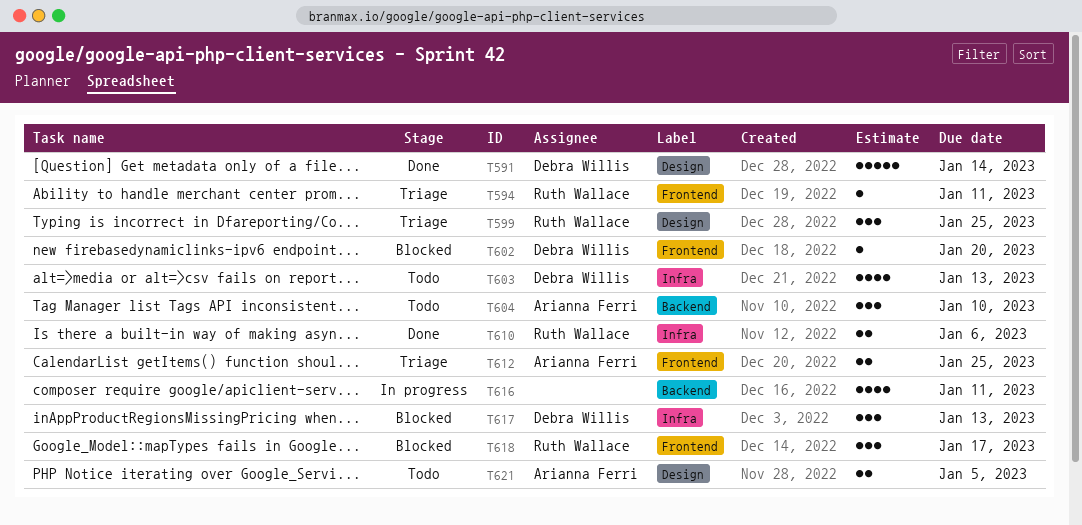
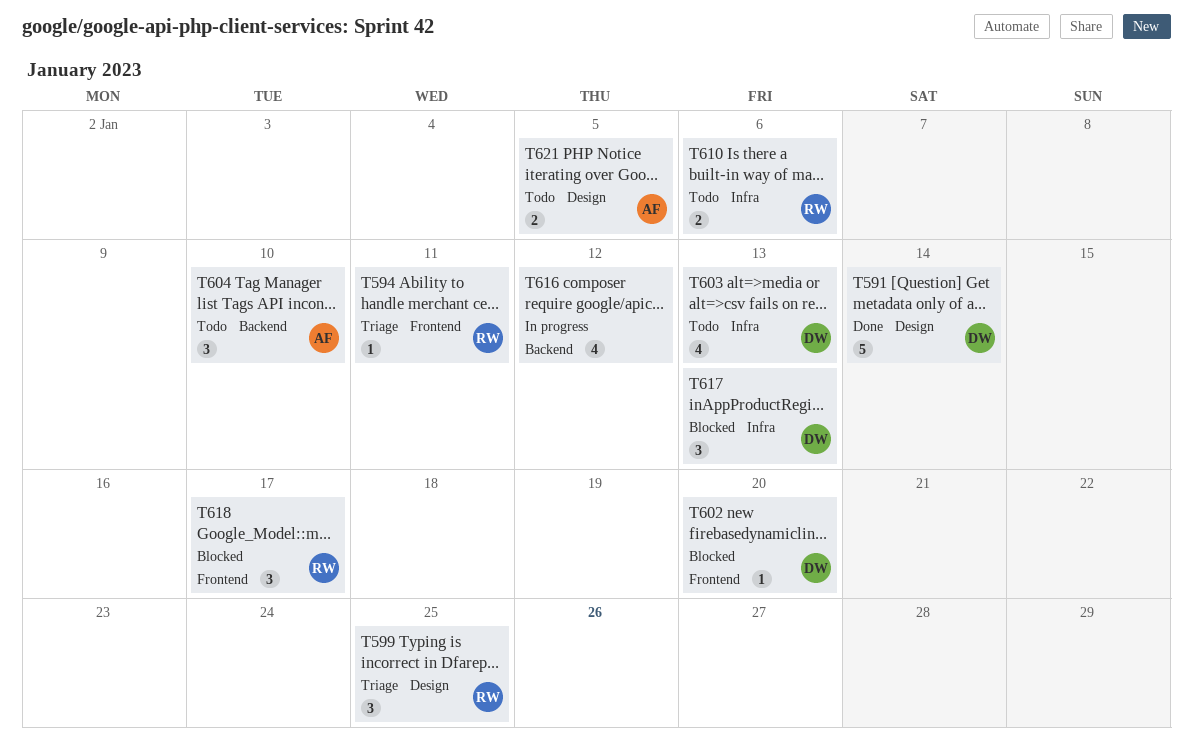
T610, status: Done -> Todo
T612: present -> none
T616, due: Jan 11 -> Jan 12

